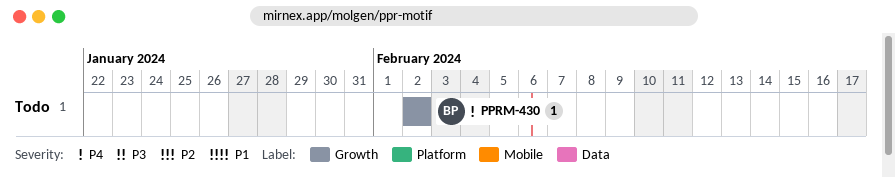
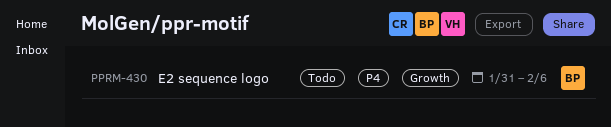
PPRM-430, start: Feb 2 -> Jan 31
PPRM-430, due: Feb 2 -> Feb 6

